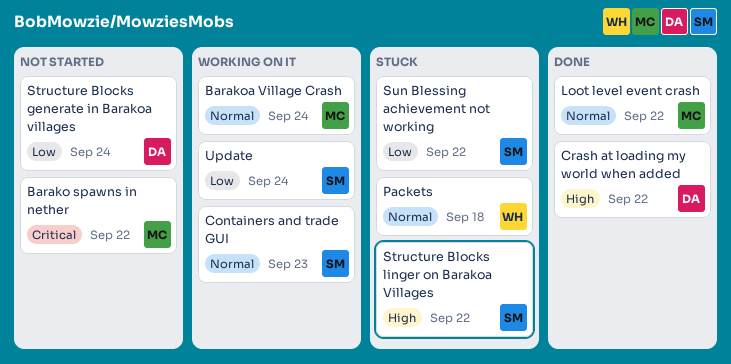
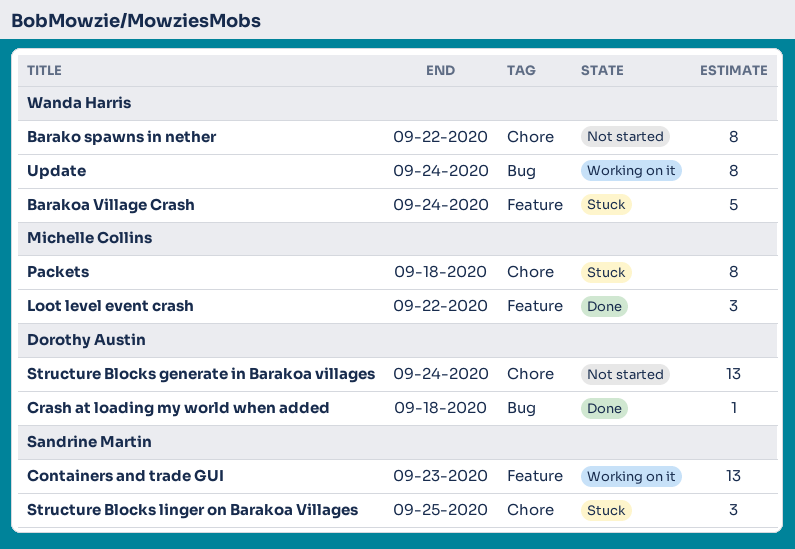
Barako spawns in nether, owner: Michelle Collins -> Wanda Harris
Barakoa Village Crash, status: Working on it -> Stuck
Barakoa Village Crash, owner: Michelle Collins -> Wanda Harris
Crash at loading my world when added, due: Sep 22 -> Sep 18
Packets, owner: Wanda Harris -> Michelle Collins
Structure Blocks linger on Barakoa Villages, due: Sep 22 -> Sep 25
Sun Blessing achievement not working: present -> none
Update, owner: Sandrine Martin -> Wanda Harris

